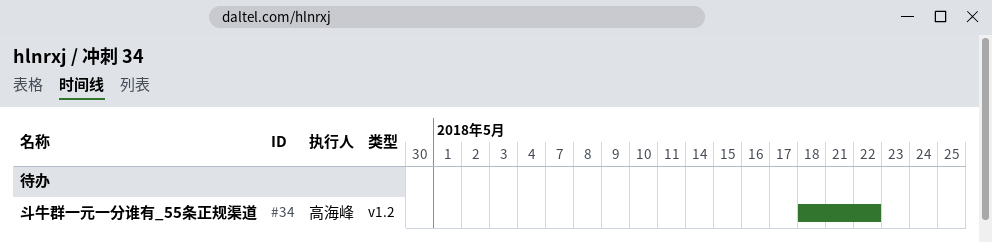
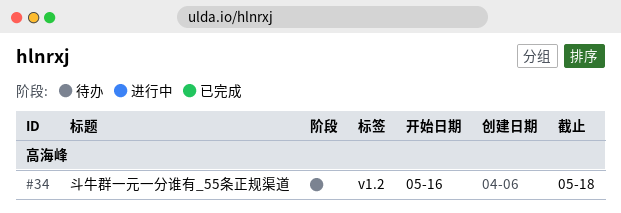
#34, start: May 18 -> May 16
#34, due: May 22 -> May 18

